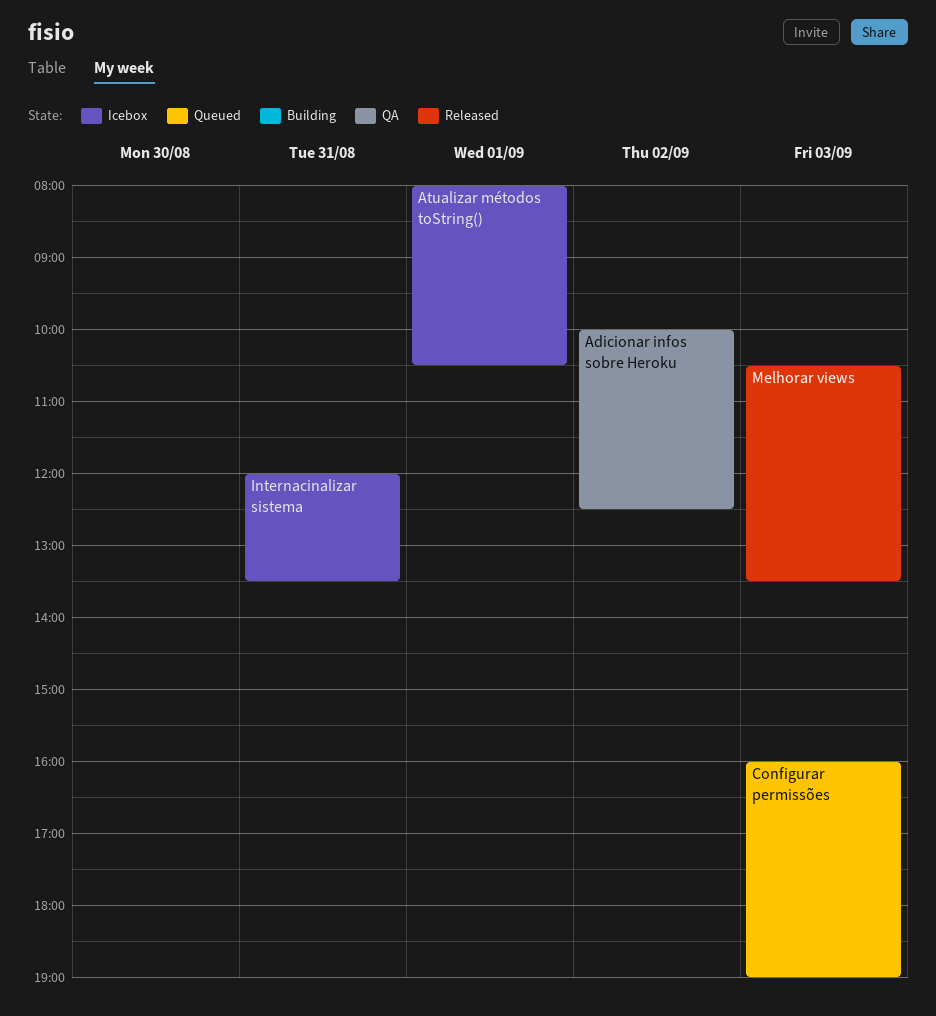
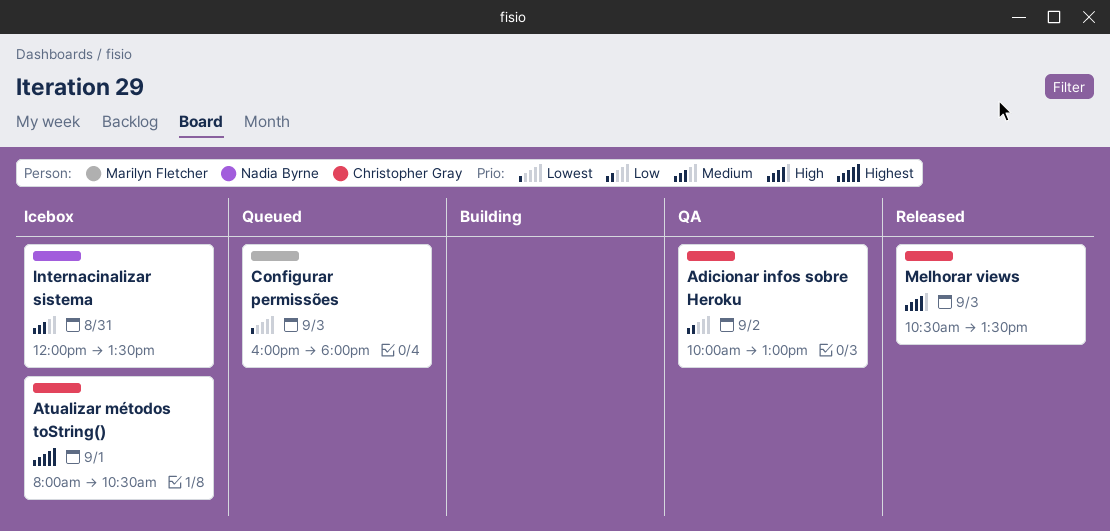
Adicionar infos sobre Heroku, ends: 12:30 -> 13:00
Configurar permissões, ends: 19:00 -> 18:00

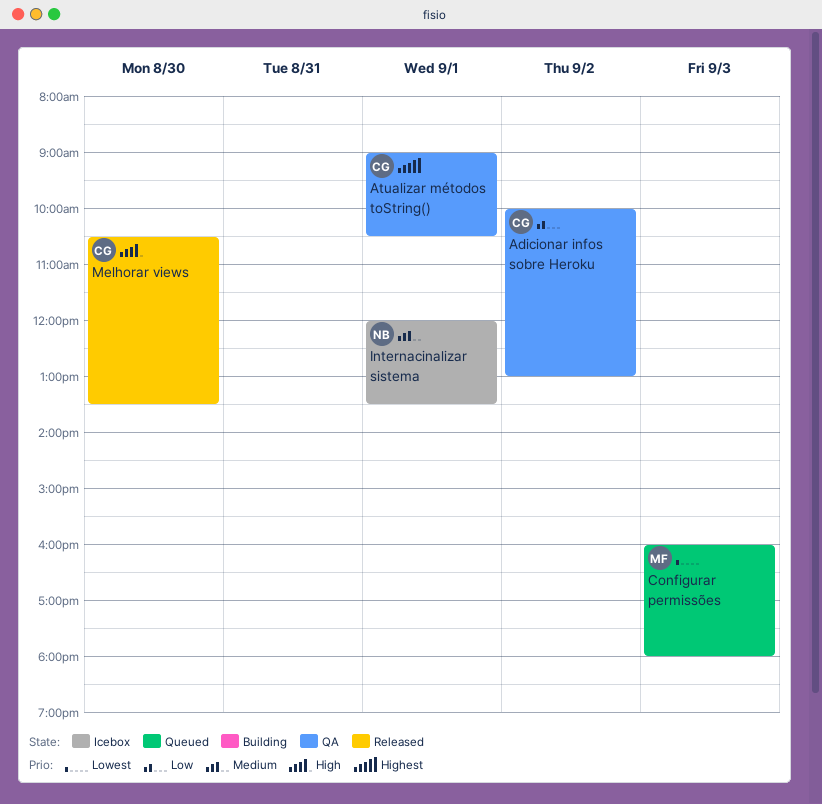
Atualizar métodos toString(), status: Icebox -> QA
Atualizar métodos toString(), begins: 08:00 -> 09:00
Internacinalizar sistema, day: Aug 31 -> Sep 1
Melhorar views, day: Sep 3 -> Aug 30

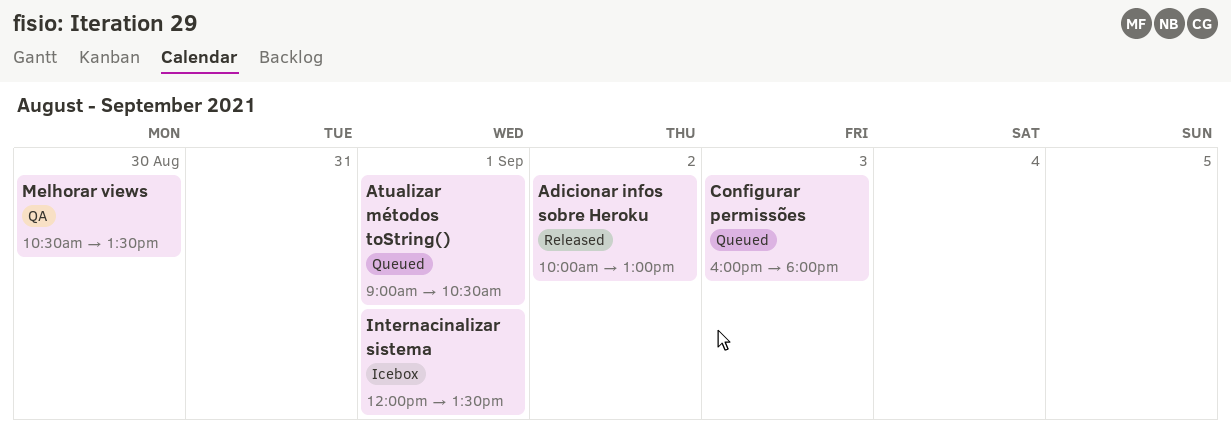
Adicionar infos sobre Heroku, status: QA -> Released
Atualizar métodos toString(), status: QA -> Queued
Melhorar views, status: Released -> QA

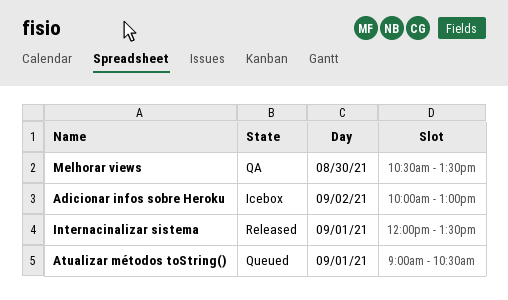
Adicionar infos sobre Heroku, status: Released -> Icebox
Configurar permissões: present -> none
Internacinalizar sistema, status: Icebox -> Released

